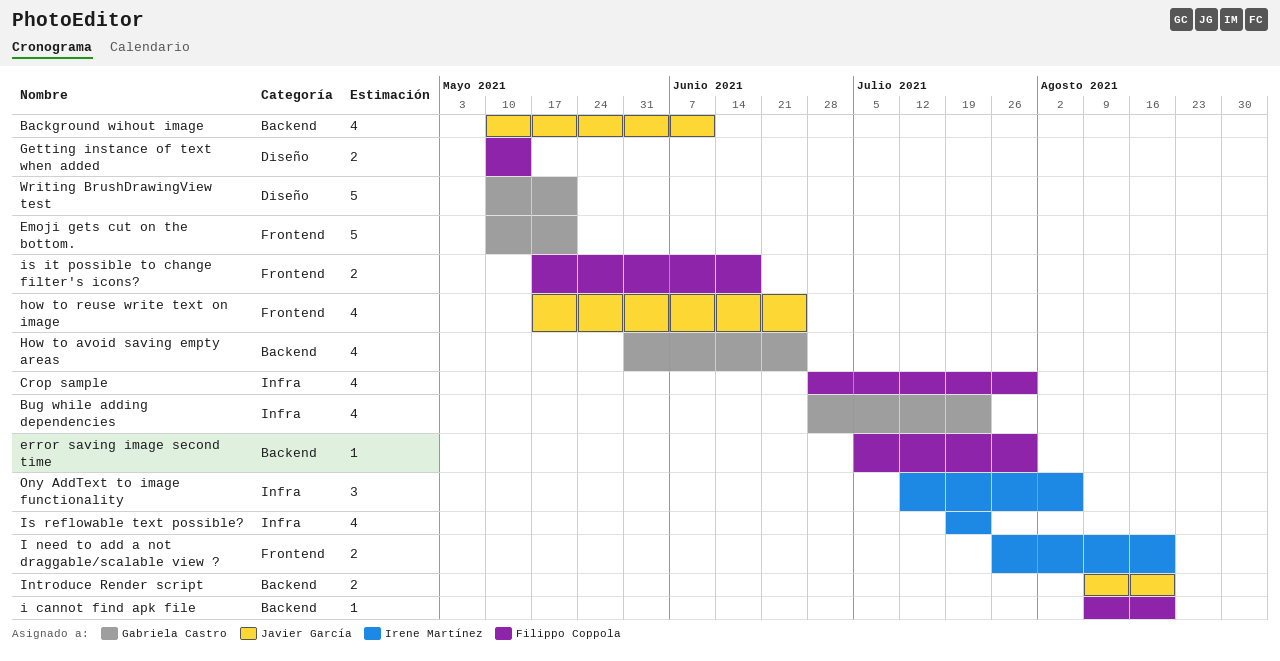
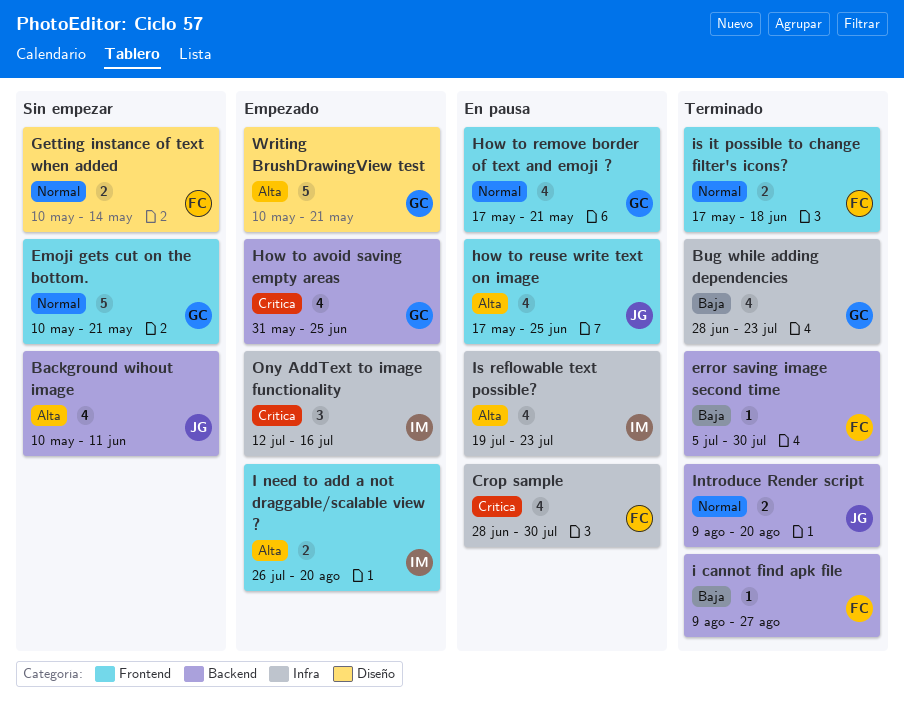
How to remove border of text and emoji ?: none -> present
i cannot find apk file, due: Aug 20 -> Aug 27
Ony AddText to image functionality, due: Aug 6 -> Jul 16

